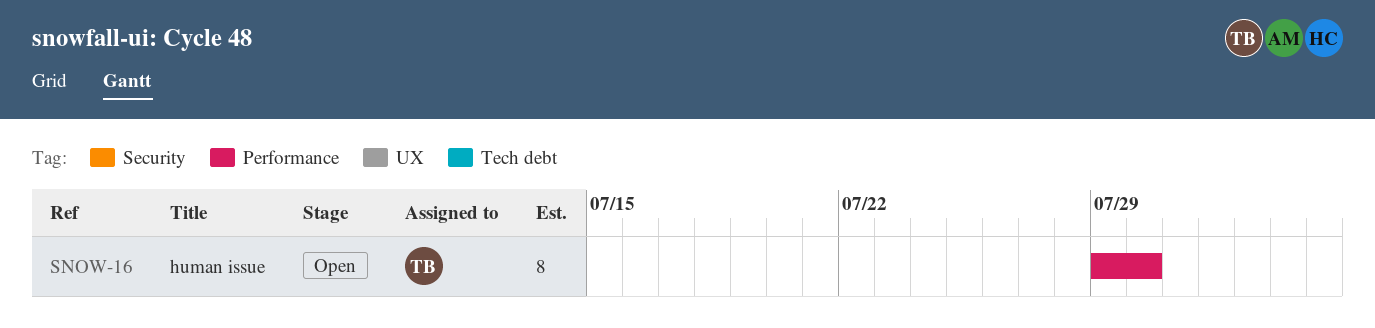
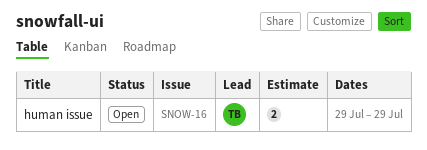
SNOW-16, estimate: 8 -> 2
SNOW-16, due: Jul 30 -> Jul 29

